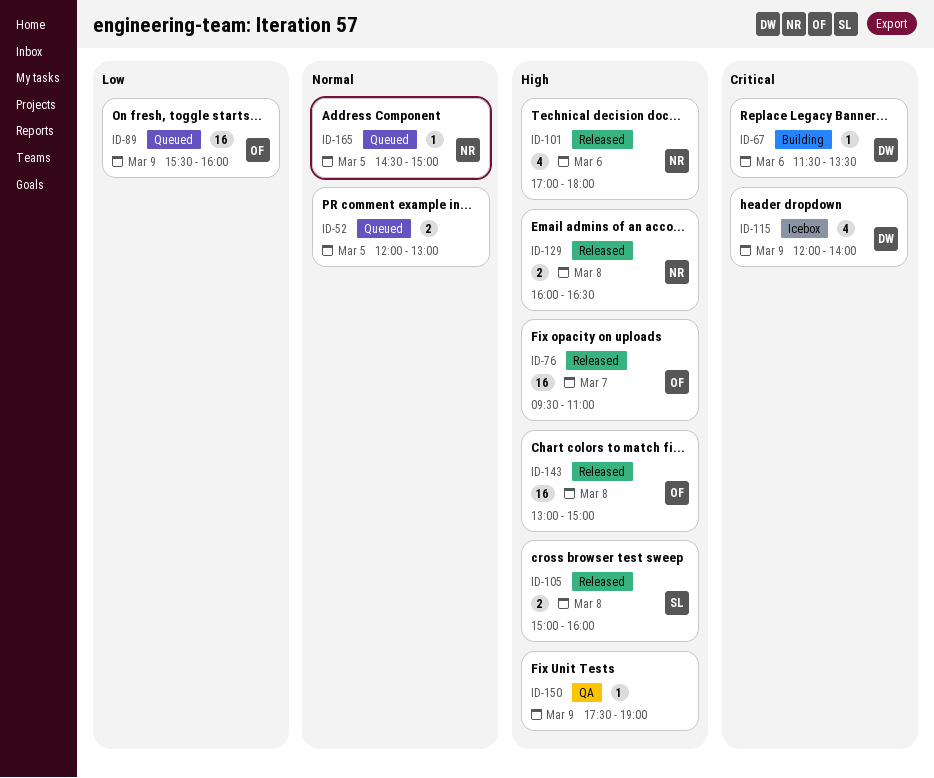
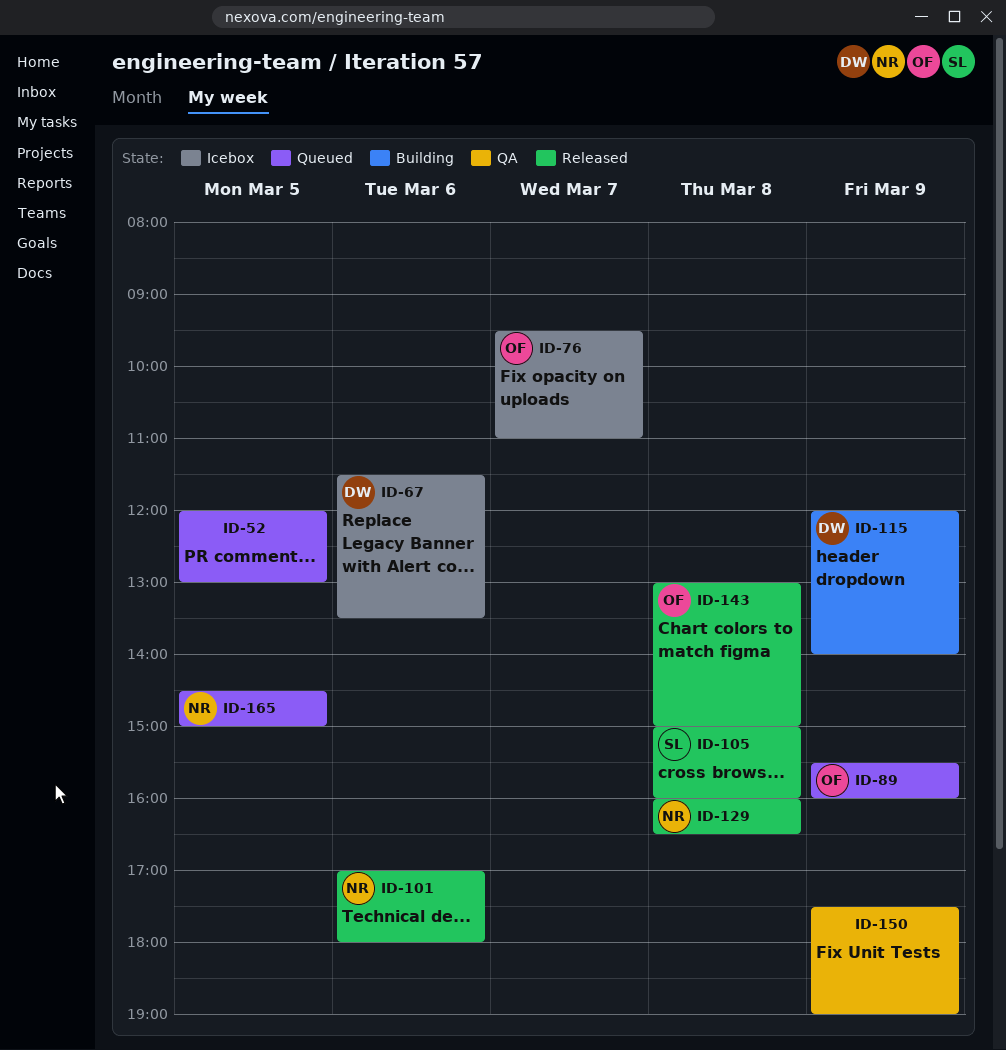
ID-67, status: Building -> Icebox
ID-76, status: Released -> Icebox
ID-115, status: Icebox -> Building

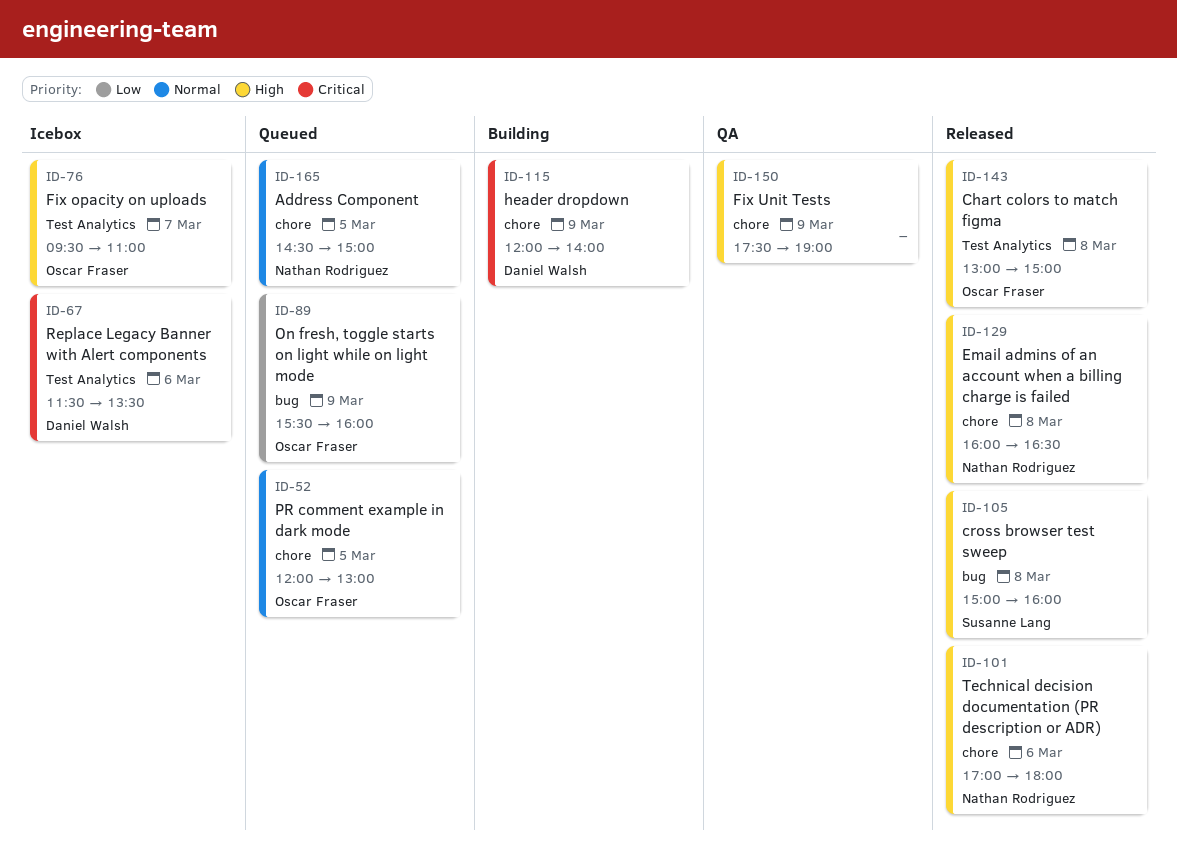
ID-52, owner: none -> Oscar Fraser

